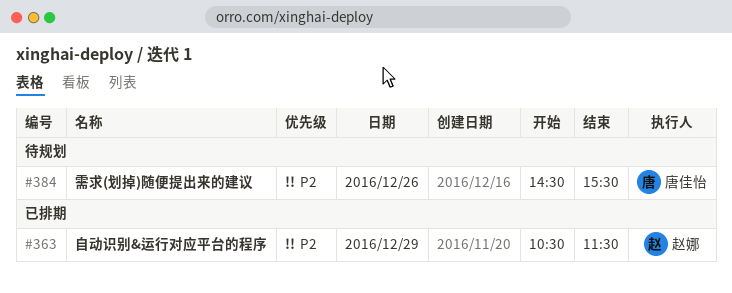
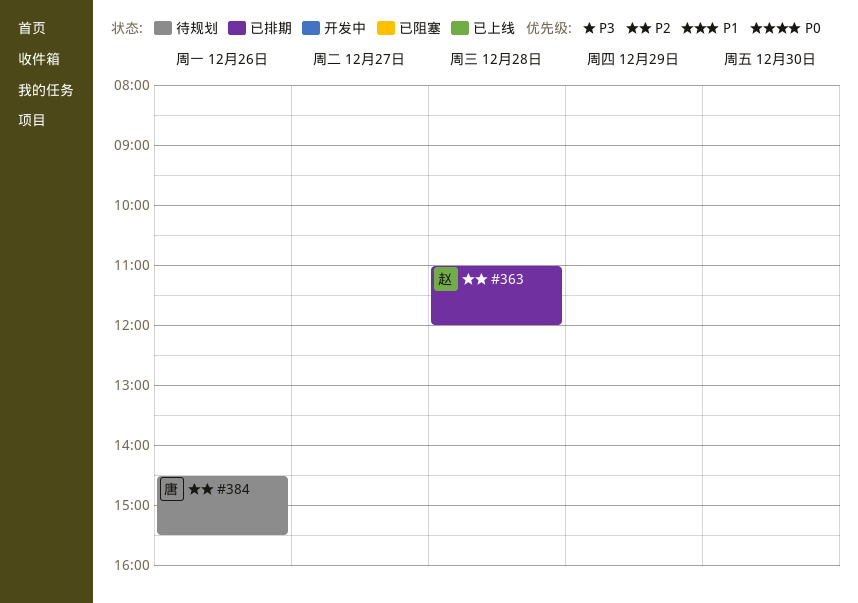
#363, day: Dec 29 -> Dec 28
#363, begins: 10:30 -> 11:00
#363, ends: 11:30 -> 12:00

